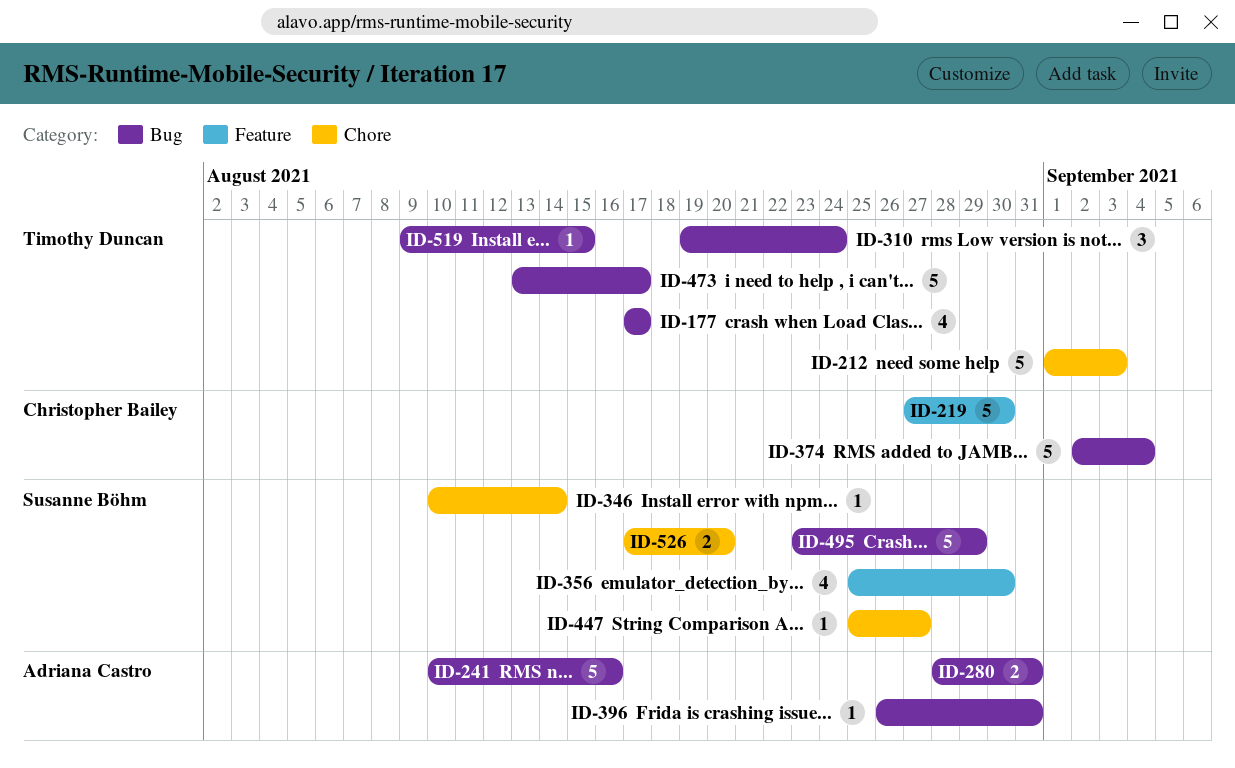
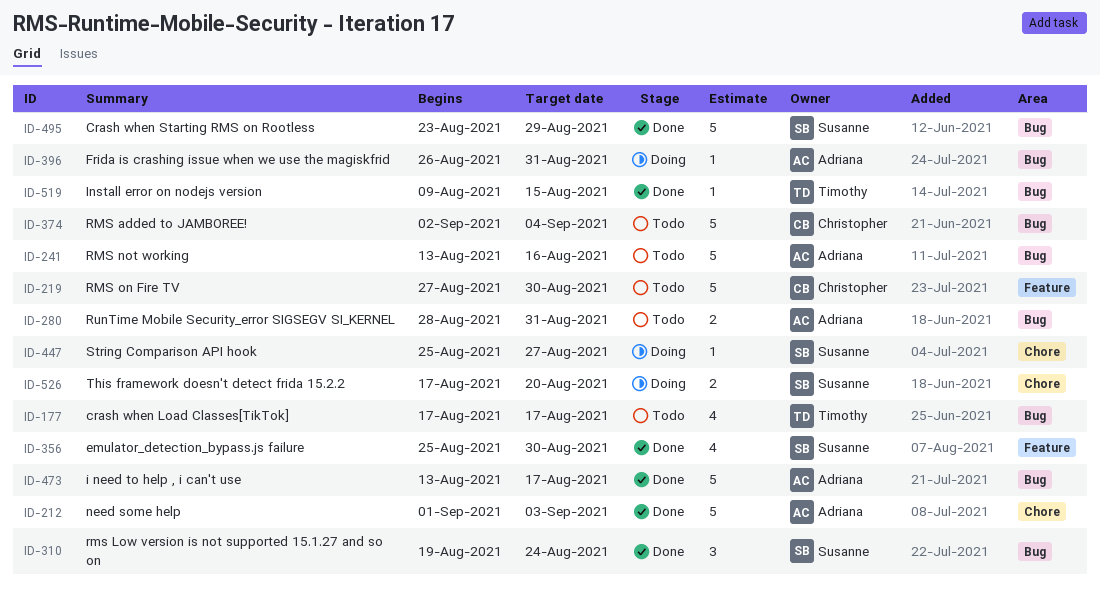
ID-212, owner: Timothy Duncan -> Adriana Castro
ID-241, start: Aug 10 -> Aug 13
ID-310, owner: Timothy Duncan -> Susanne Böhm
ID-346: present -> none
ID-473, owner: Timothy Duncan -> Adriana Castro

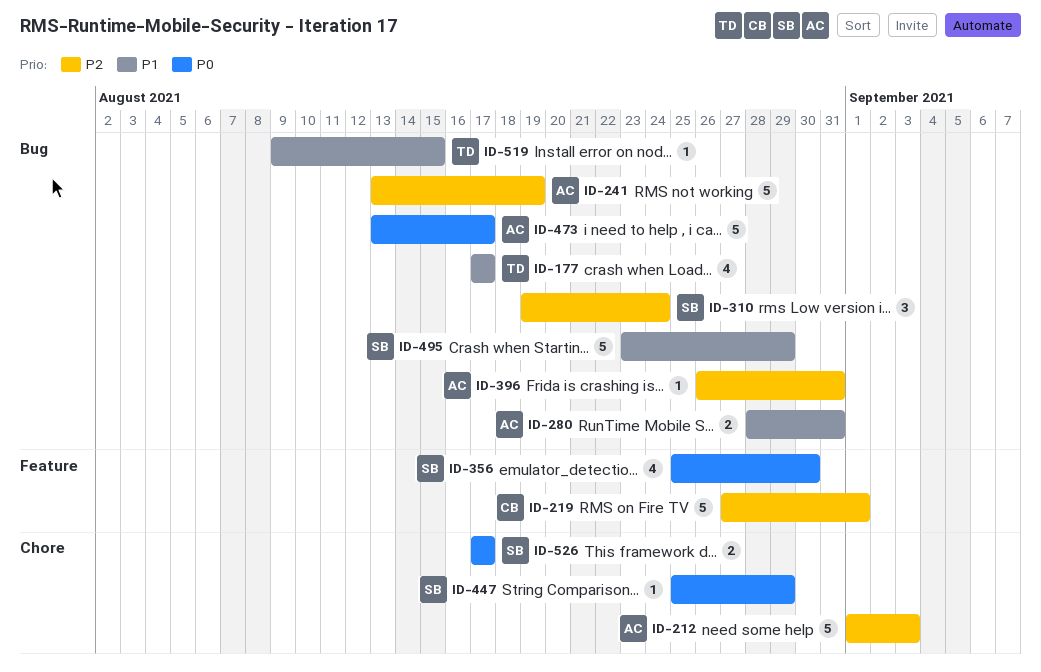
ID-219, due: Aug 30 -> Sep 1
ID-241, due: Aug 16 -> Aug 19
ID-374: present -> none
ID-447, due: Aug 27 -> Aug 29
ID-526, due: Aug 20 -> Aug 17

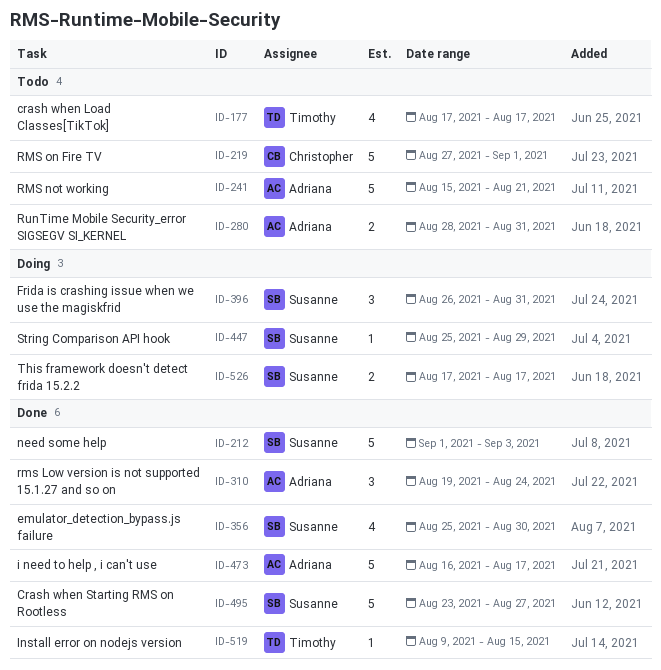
ID-212, owner: Adriana -> Susanne
ID-241, start: Aug 13 -> Aug 15
ID-241, due: Aug 19 -> Aug 21
ID-310, owner: Susanne -> Adriana
ID-396, owner: Adriana -> Susanne
ID-396, estimate: 1 -> 3
ID-473, start: Aug 13 -> Aug 16
ID-495, due: Aug 29 -> Aug 27

